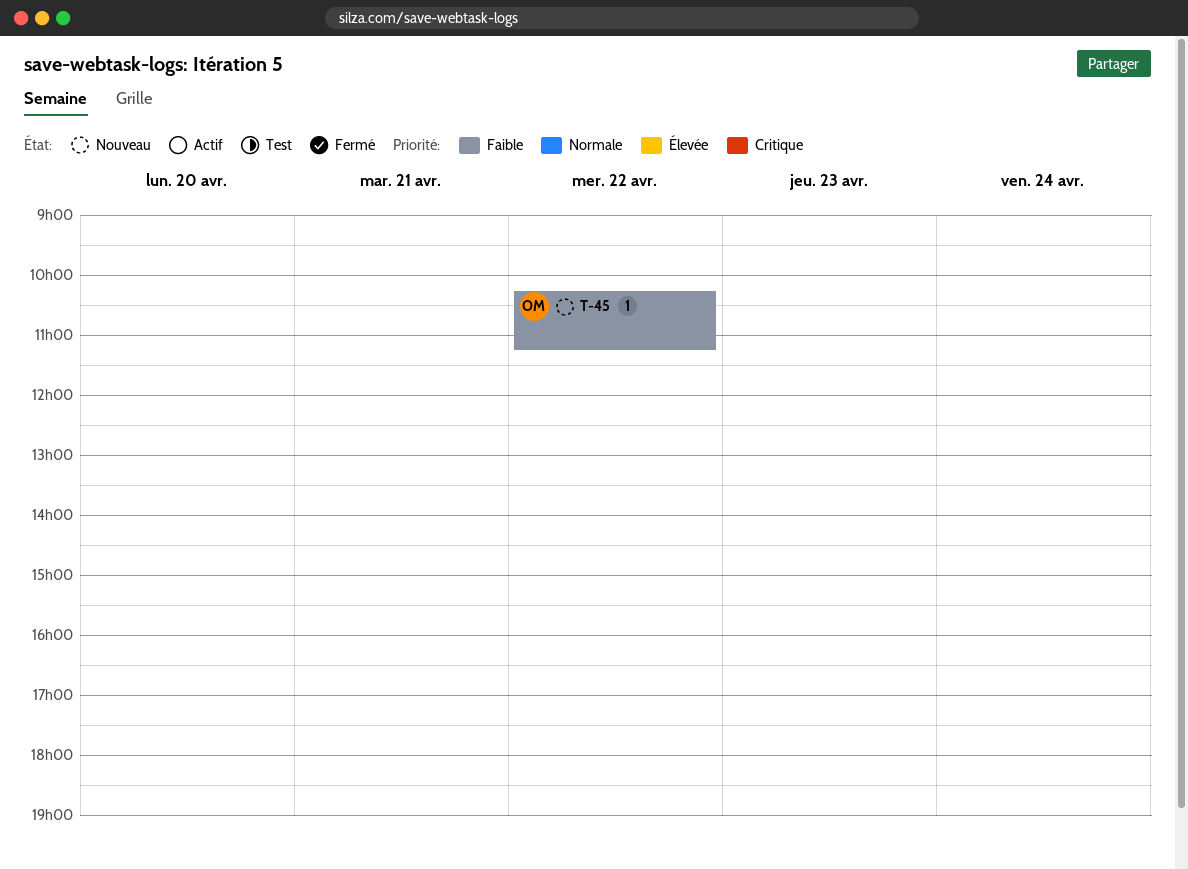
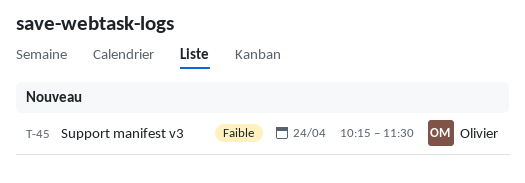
T-45, day: Apr 22 -> Apr 24
T-45, ends: 11:15 -> 11:30

